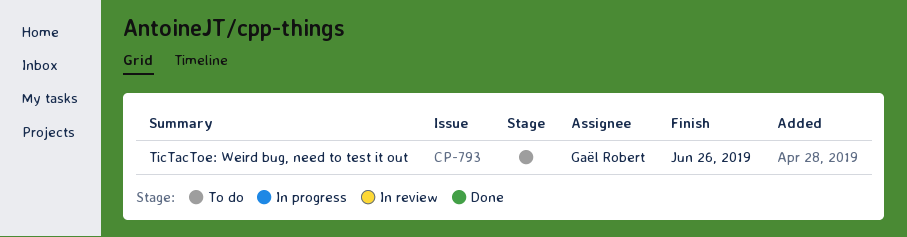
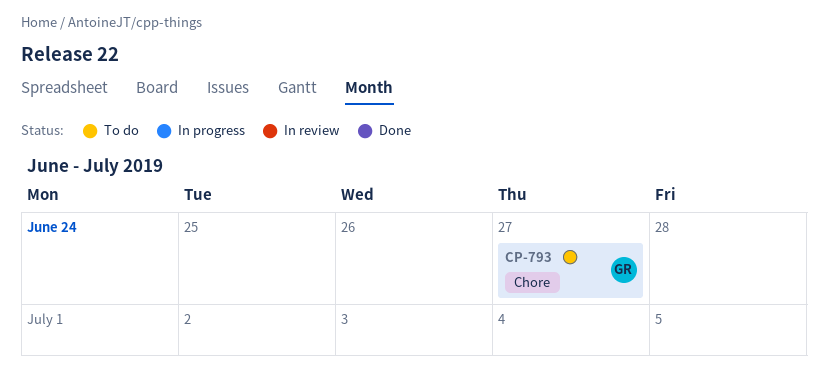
CP-793, due: Jun 26 -> Jun 27

